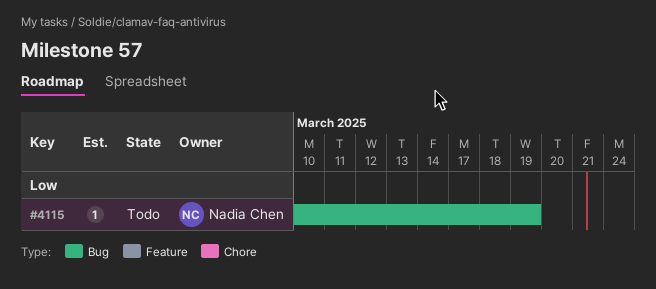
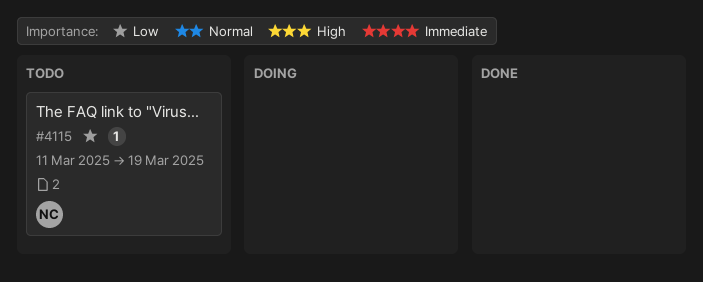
#4115, start: Mar 10 -> Mar 11

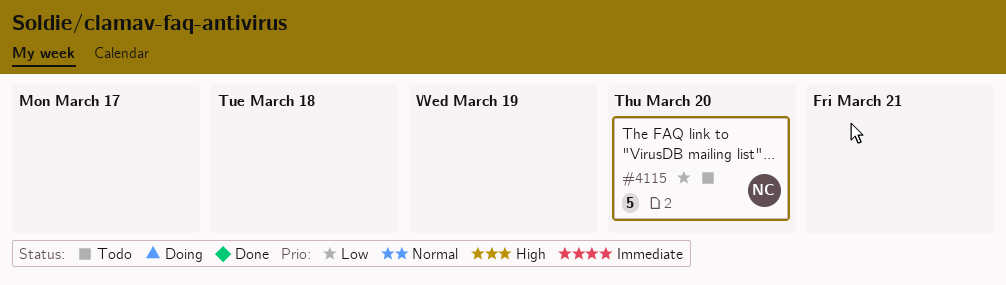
#4115, estimate: 1 -> 5
#4115, due: Mar 19 -> Mar 20

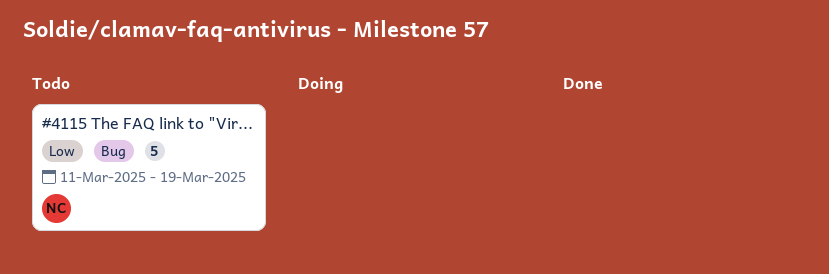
#4115, due: Mar 20 -> Mar 19

